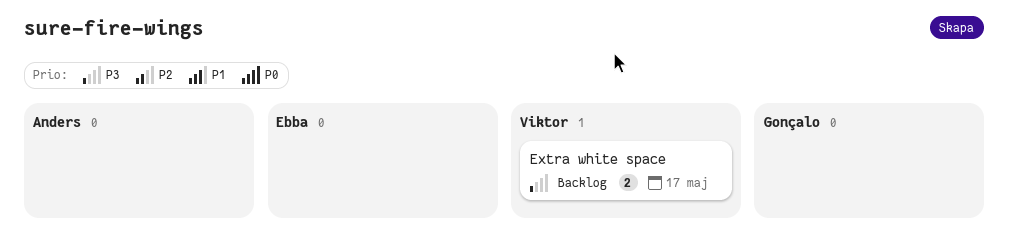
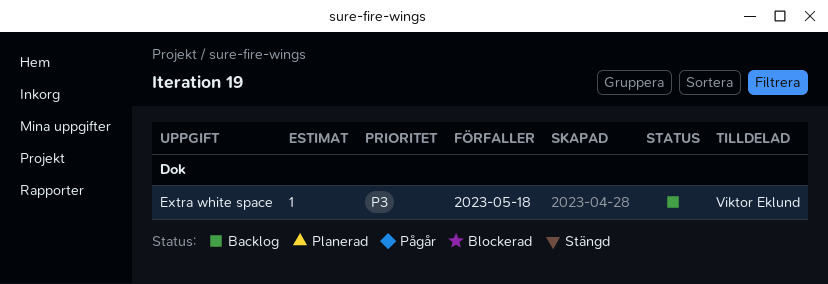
Extra white space, estimate: 2 -> 1
Extra white space, due: May 17 -> May 18

